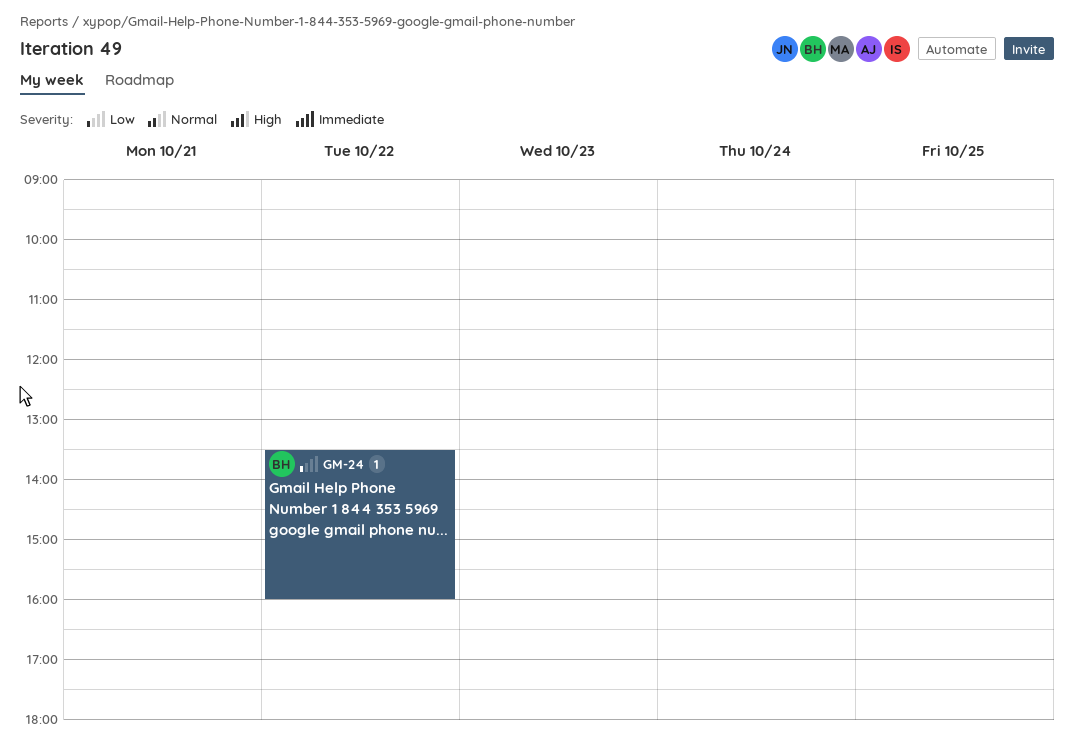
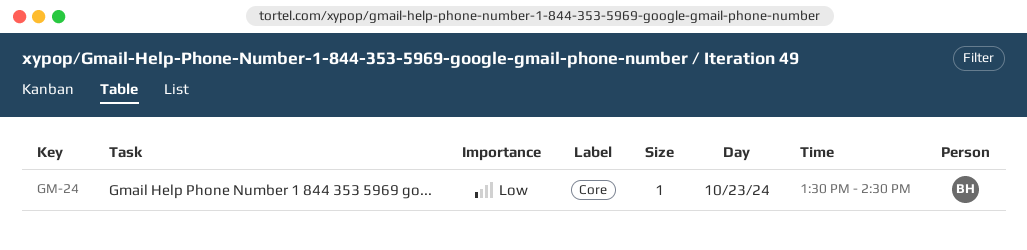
GM-24, day: Oct 22 -> Oct 23
GM-24, ends: 16:00 -> 14:30

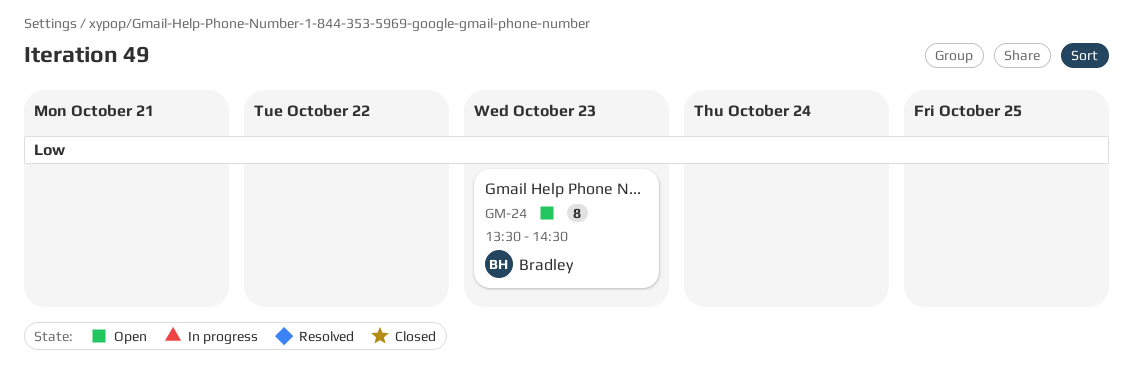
GM-24, estimate: 1 -> 8

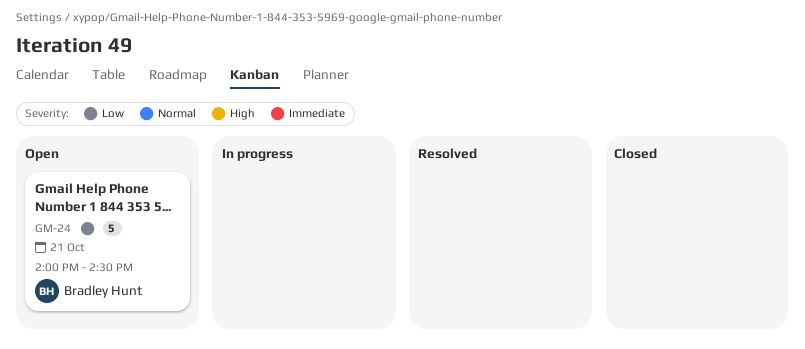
GM-24, estimate: 8 -> 5
GM-24, day: Oct 23 -> Oct 21
GM-24, begins: 13:30 -> 14:00

